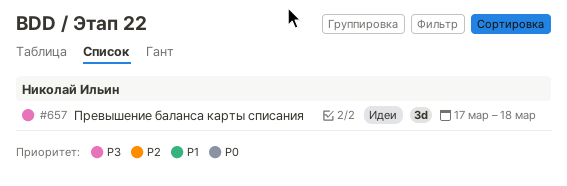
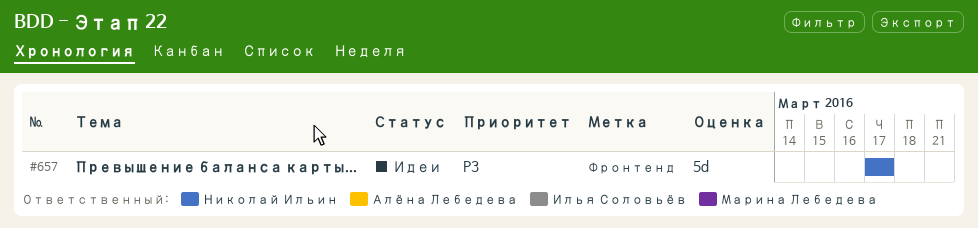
#657, estimate: 3d -> 5d
#657, due: Mar 18 -> Mar 17

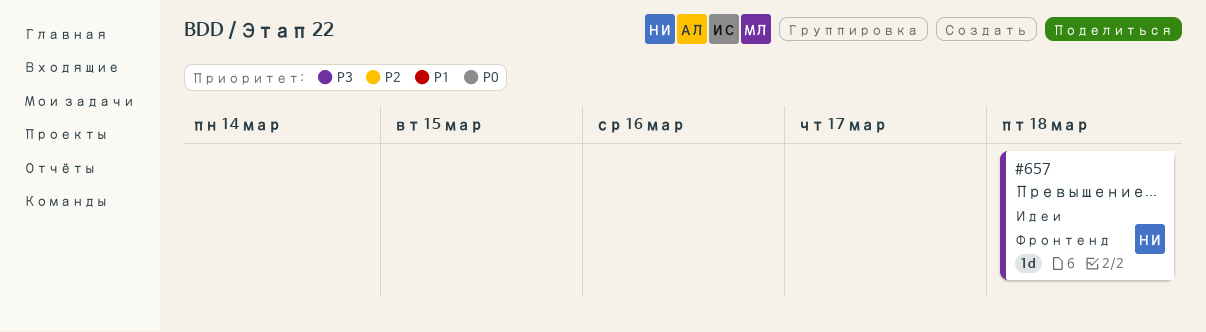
#657, estimate: 5d -> 1d
#657, due: Mar 17 -> Mar 18

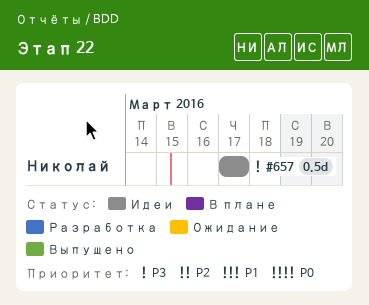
#657, estimate: 1d -> 0.5d
#657, due: Mar 18 -> Mar 17

